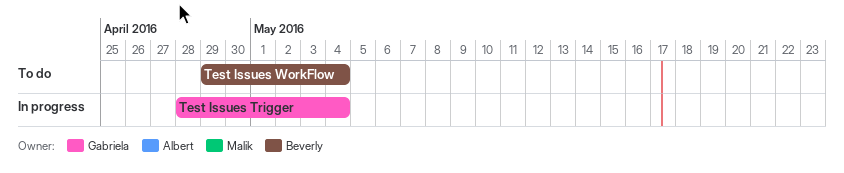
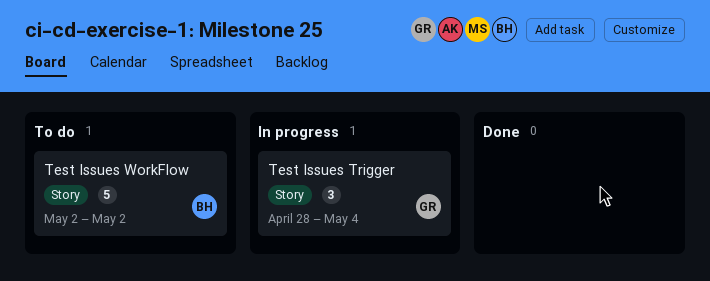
Test Issues WorkFlow, start: Apr 29 -> May 2
Test Issues WorkFlow, due: May 4 -> May 2

